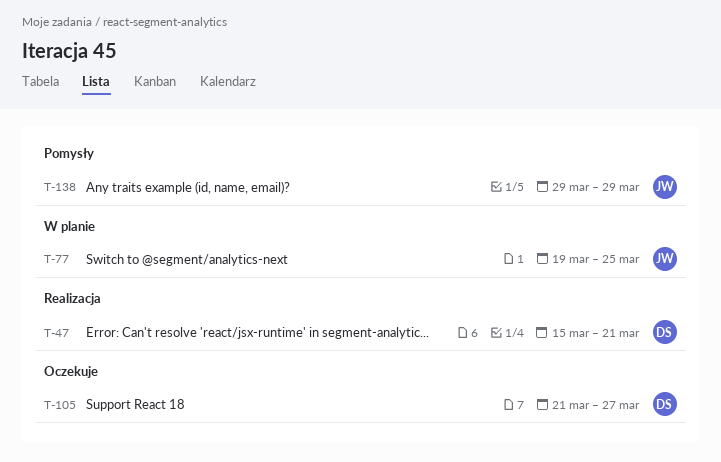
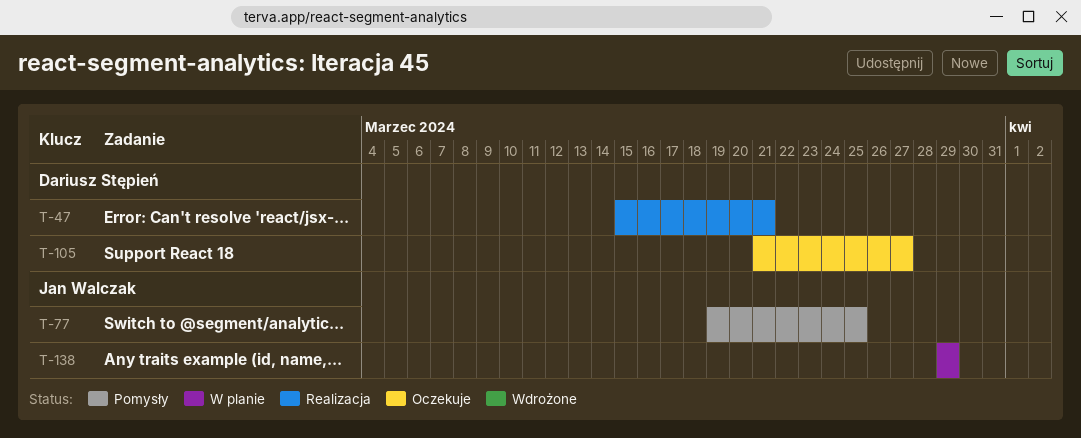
T-77, status: W planie -> Pomysły
T-138, status: Pomysły -> W planie

